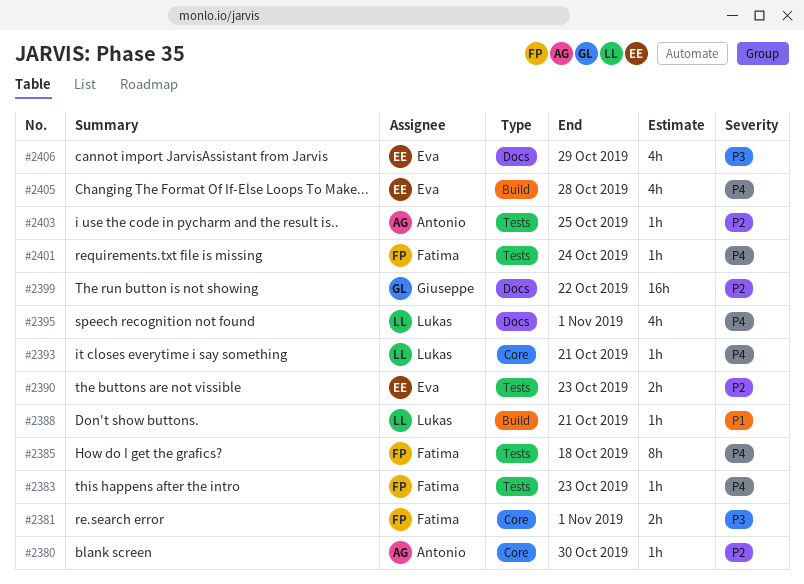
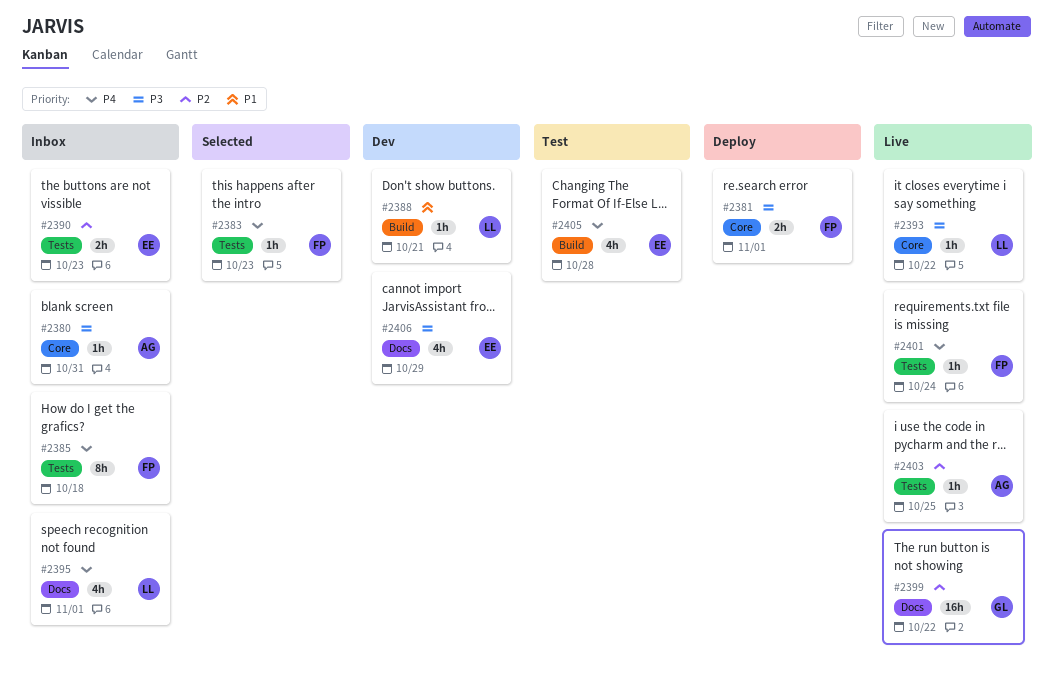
#2380, priority: P2 -> P3
#2380, due: Oct 30 -> Oct 31
#2393, priority: P4 -> P3
#2393, due: Oct 21 -> Oct 22

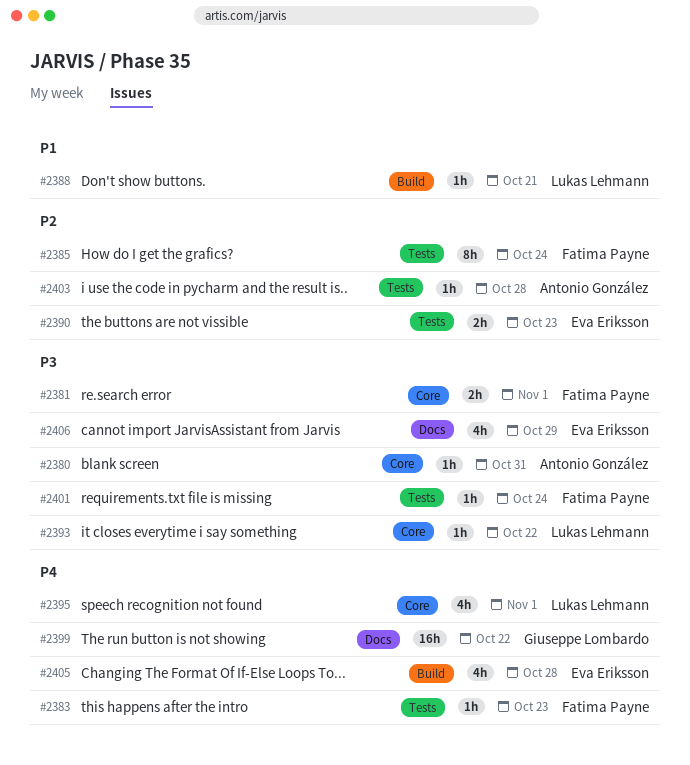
#2385, priority: P4 -> P2
#2385, due: Oct 18 -> Oct 24
#2395, label: Docs -> Core
#2399, priority: P2 -> P4
#2401, priority: P4 -> P3
#2403, due: Oct 25 -> Oct 28

